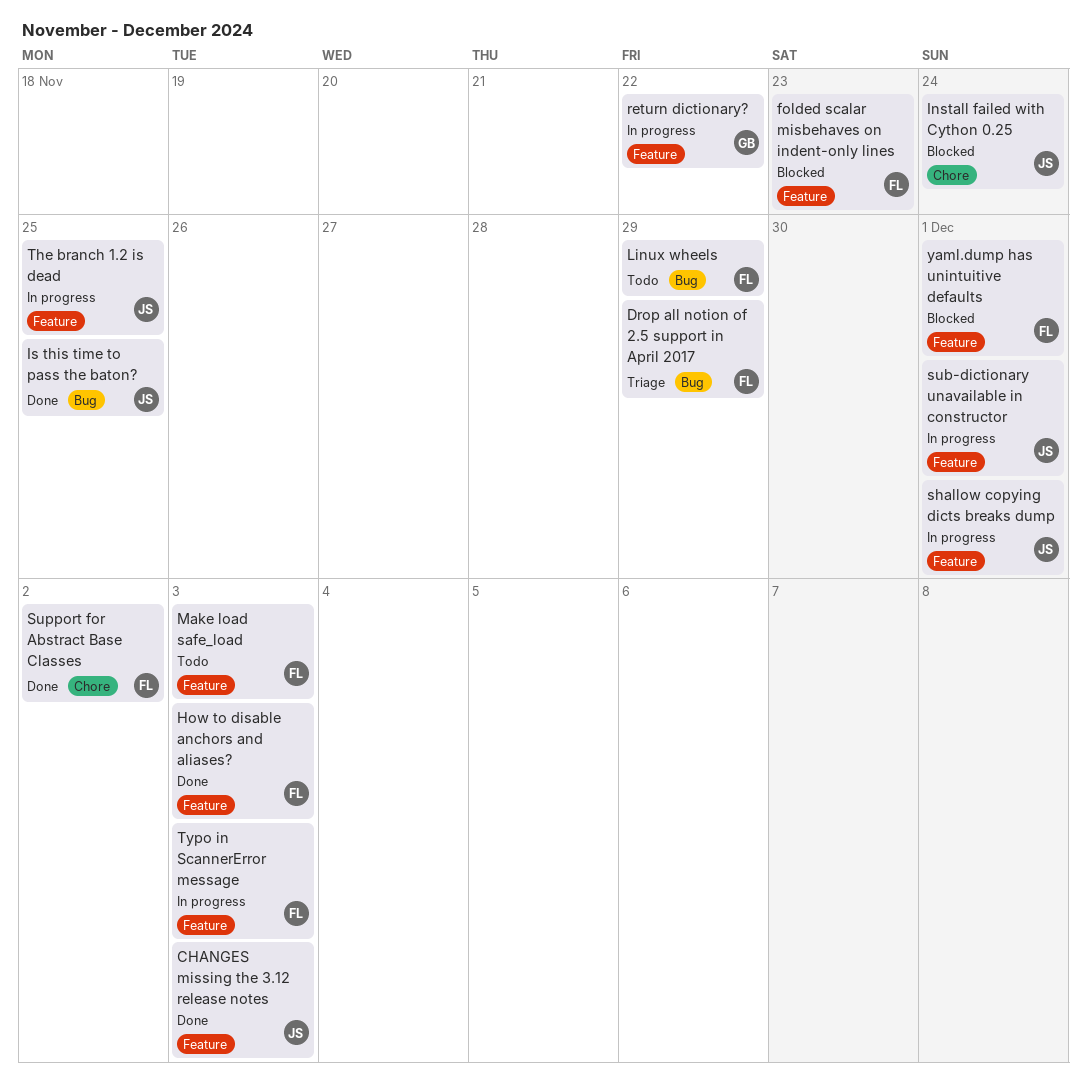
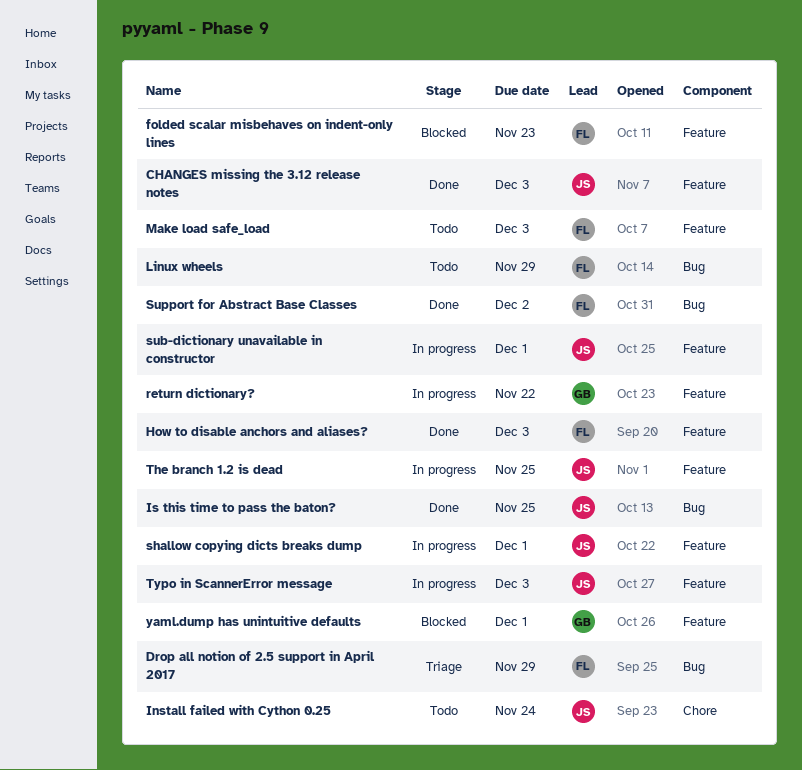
Install failed with Cython 0.25, status: Blocked -> Todo
Support for Abstract Base Classes, label: Chore -> Bug
Typo in ScannerError message, owner: FL -> JS
yaml.dump has unintuitive defaults, owner: FL -> GB

